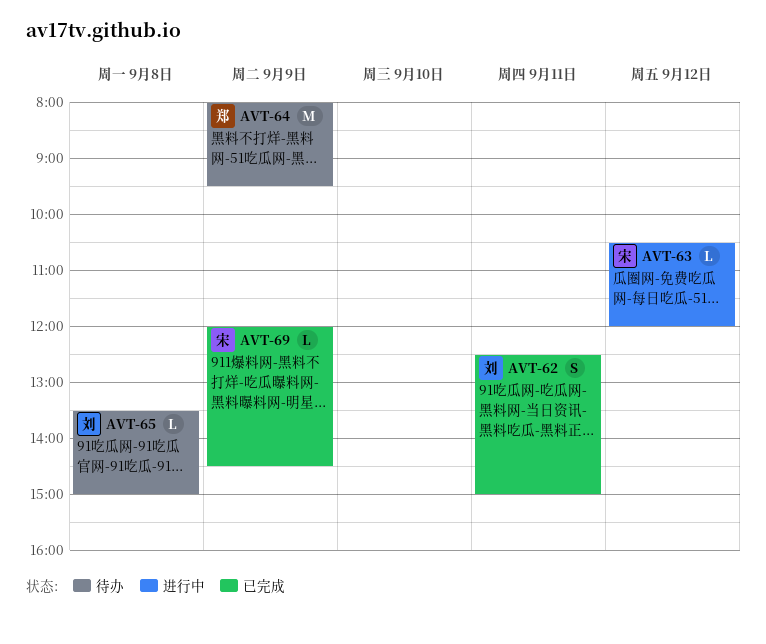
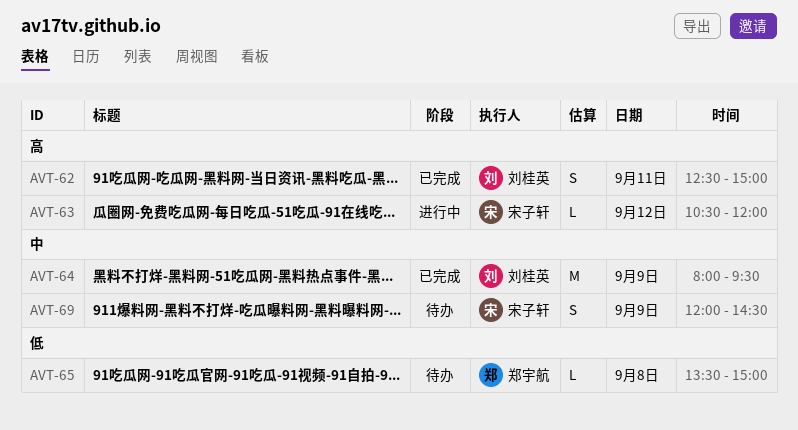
AVT-64, status: 待办 -> 已完成
AVT-64, owner: 郑宇航 -> 刘桂英
AVT-65, owner: 刘桂英 -> 郑宇航
AVT-69, status: 已完成 -> 待办
AVT-69, estimate: L -> S

